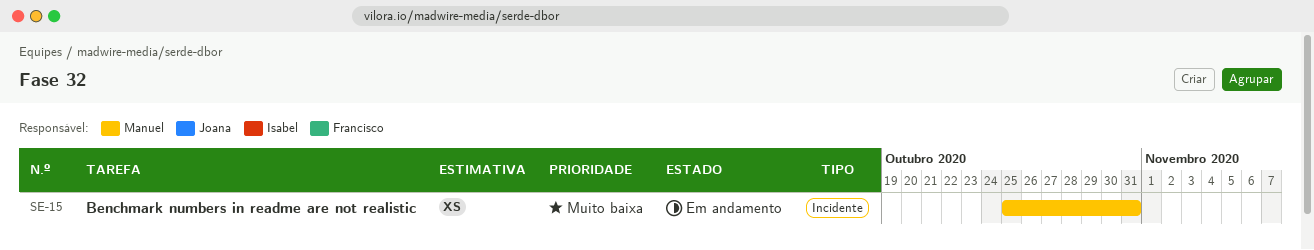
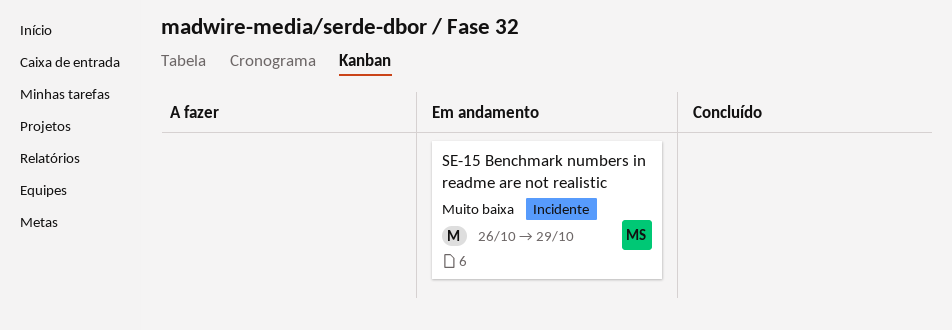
SE-15, estimate: XS -> M
SE-15, start: Oct 25 -> Oct 26
SE-15, due: Oct 31 -> Oct 29

